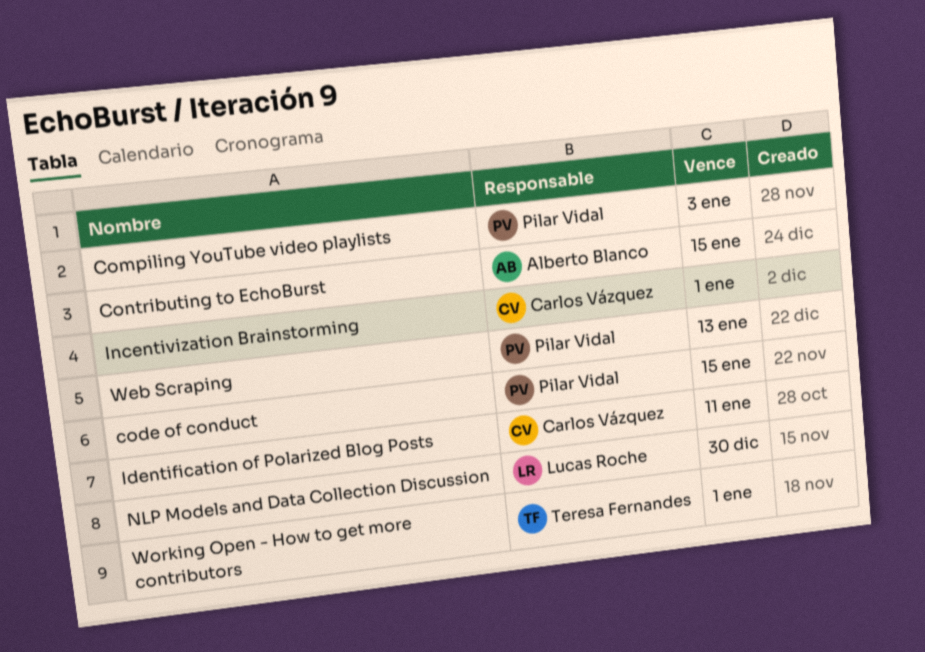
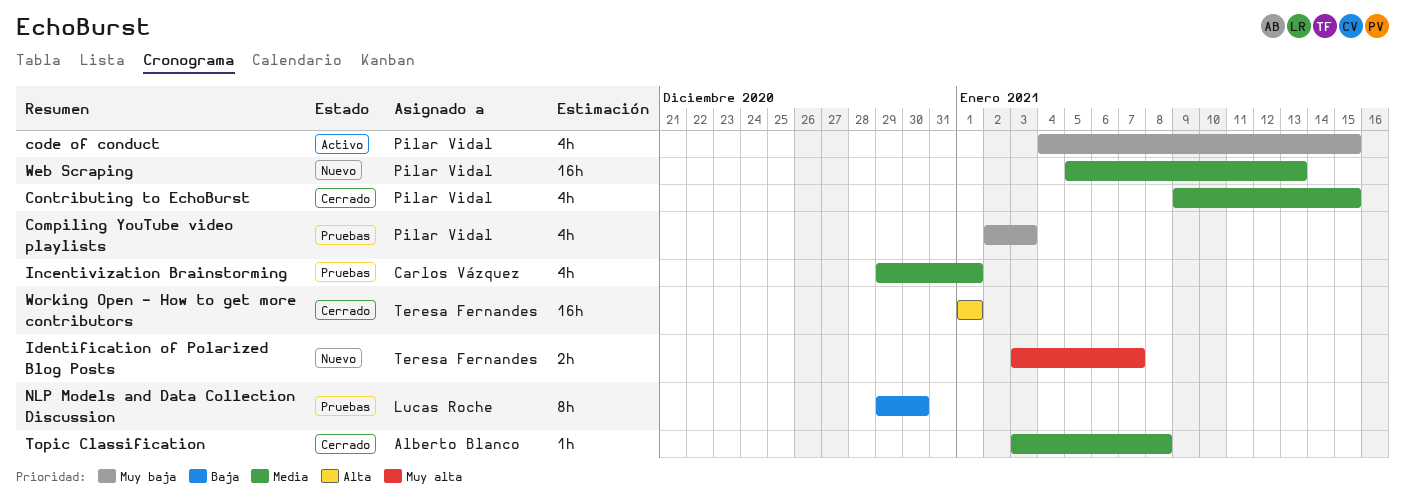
Contributing to EchoBurst, owner: Alberto Blanco -> Pilar Vidal
Identification of Polarized Blog Posts, owner: Carlos Vázquez -> Teresa Fernandes
Identification of Polarized Blog Posts, due: Jan 11 -> Jan 7
Topic Classification: none -> present

